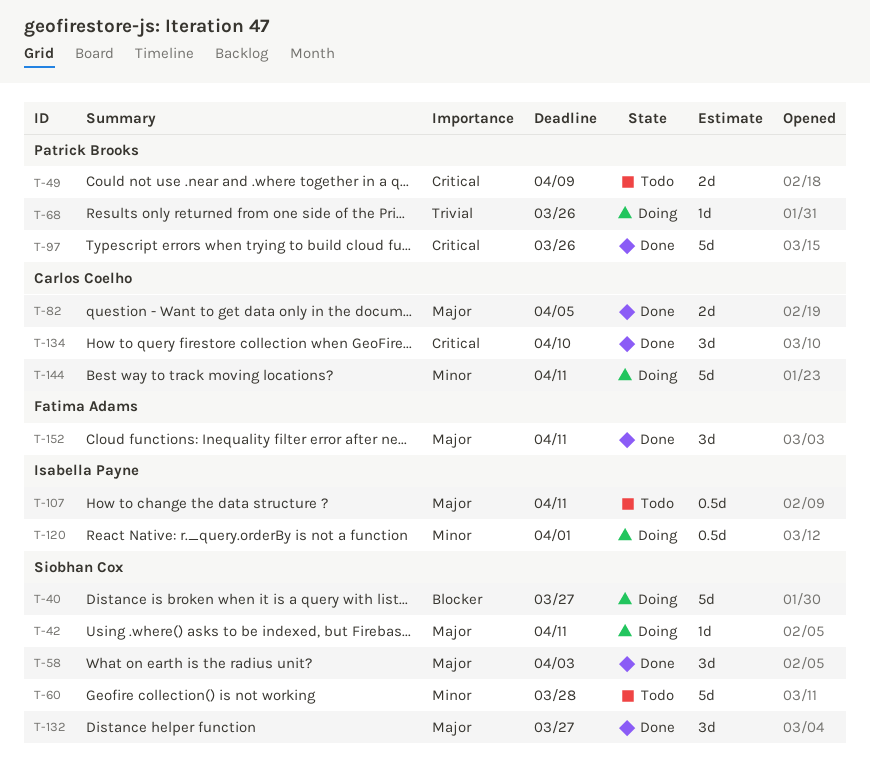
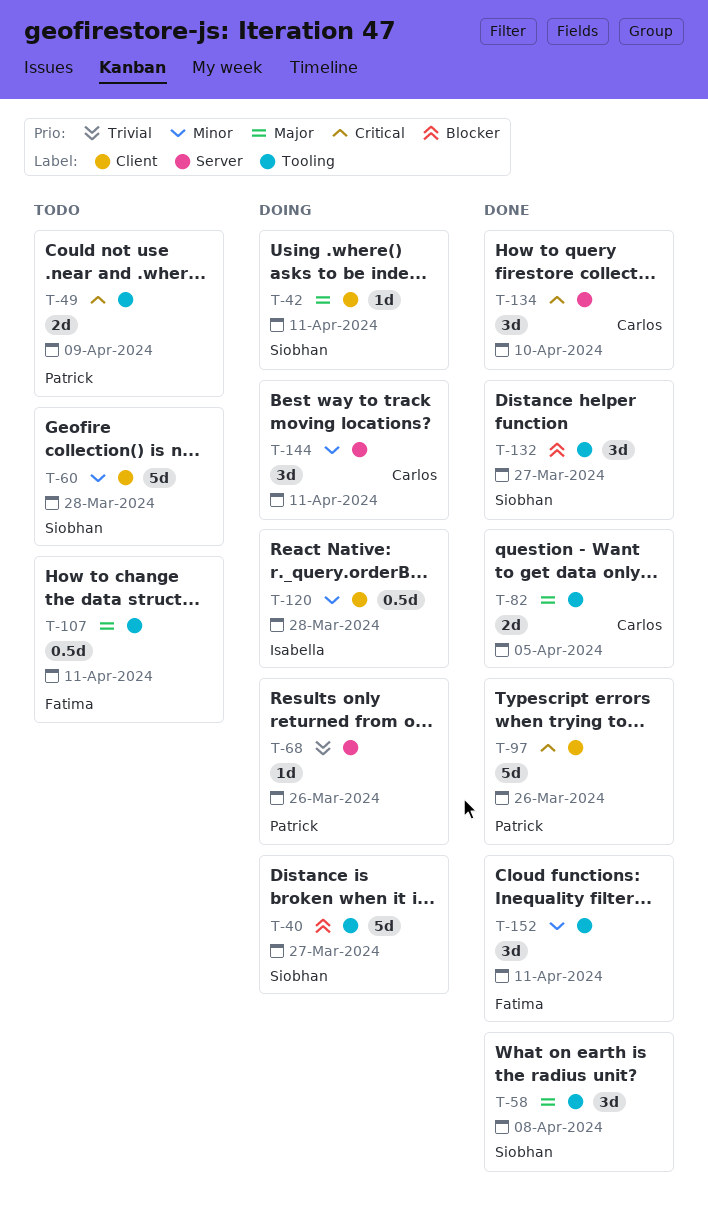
T-58, due: Apr 3 -> Apr 8
T-107, owner: Isabella Payne -> Fatima Adams
T-120, due: Apr 1 -> Mar 28
T-132, priority: Major -> Blocker
T-144, estimate: 5d -> 3d
T-152, priority: Major -> Minor

